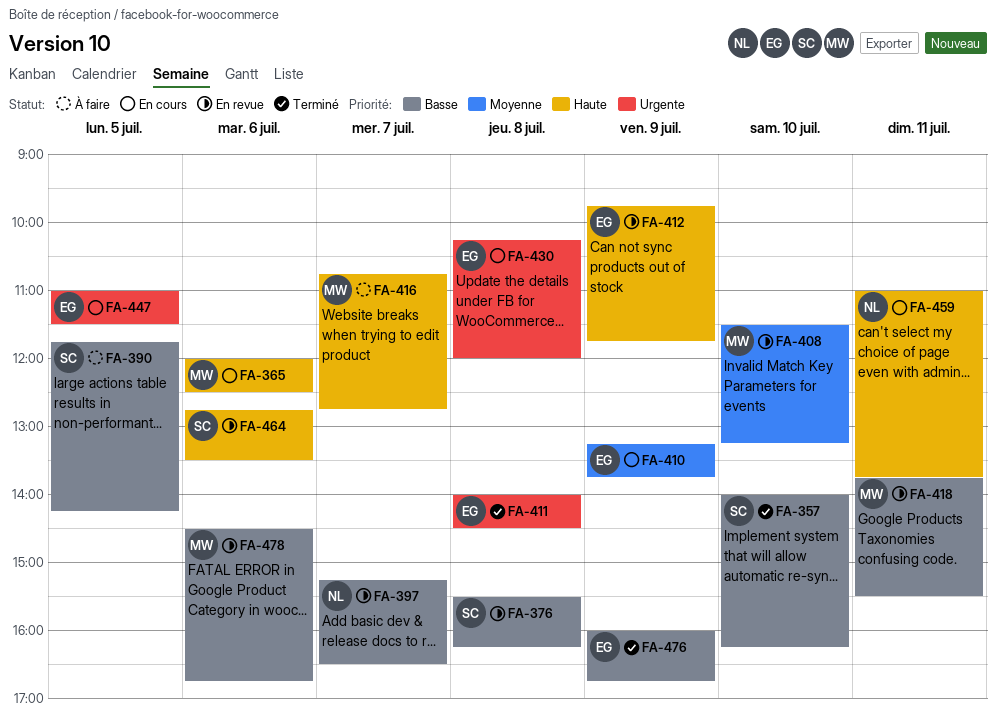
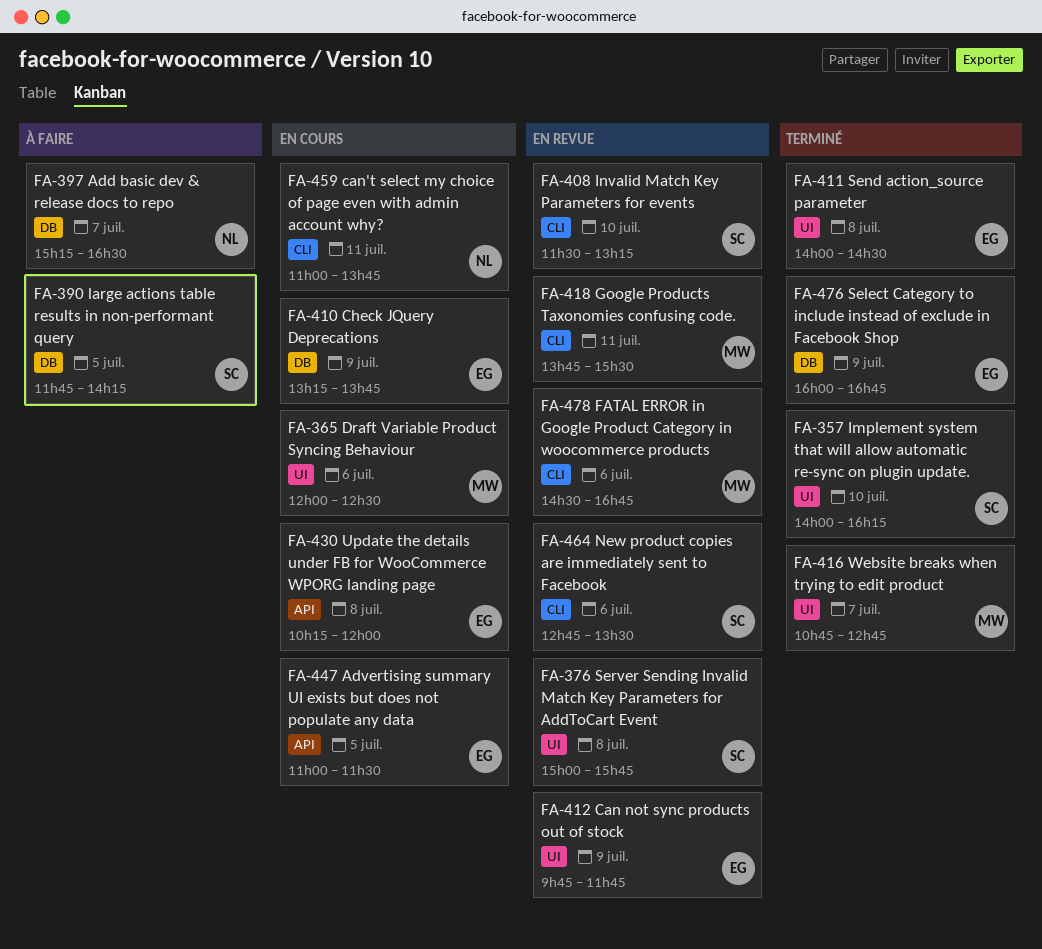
FA-376, begins: 15:30 -> 15:00
FA-376, ends: 16:15 -> 15:45
FA-397, status: En revue -> À faire
FA-408, owner: MW -> SC
FA-416, status: À faire -> Terminé

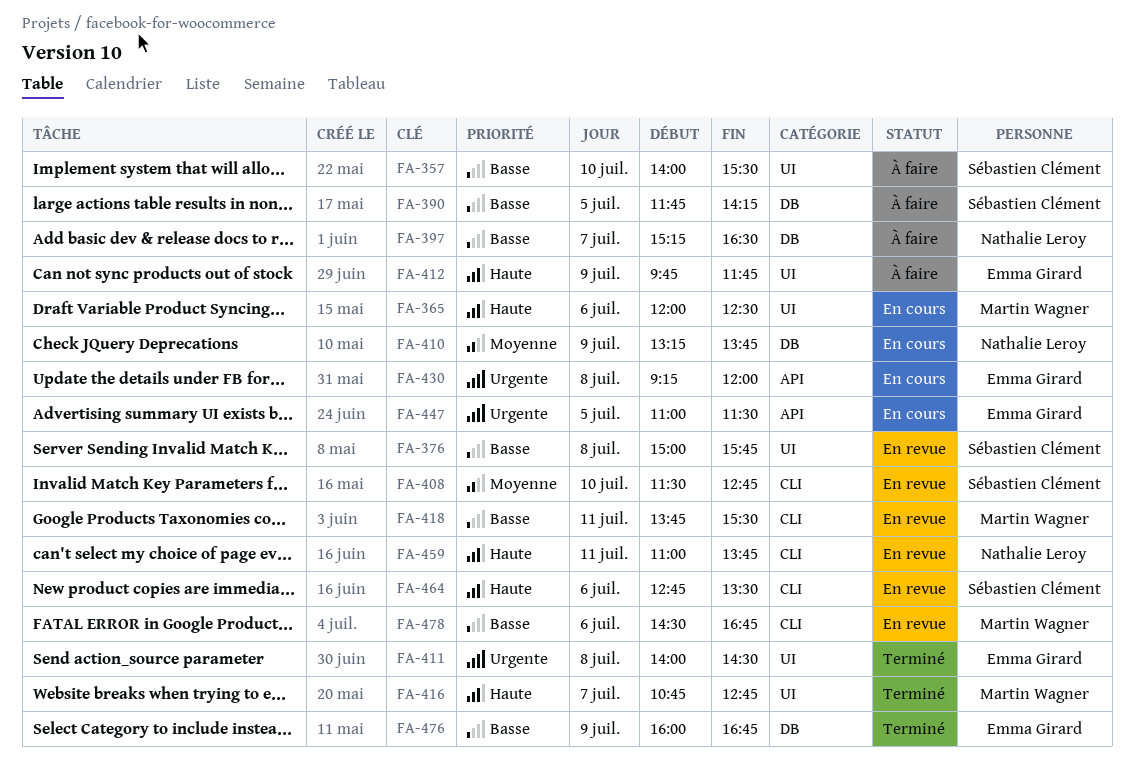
FA-357, status: Terminé -> À faire
FA-357, ends: 16:15 -> 15:30
FA-408, ends: 13:15 -> 12:45
FA-410, owner: Emma Girard -> Nathalie Leroy
FA-412, status: En revue -> À faire
FA-430, begins: 10:15 -> 09:15
FA-459, status: En cours -> En revue

